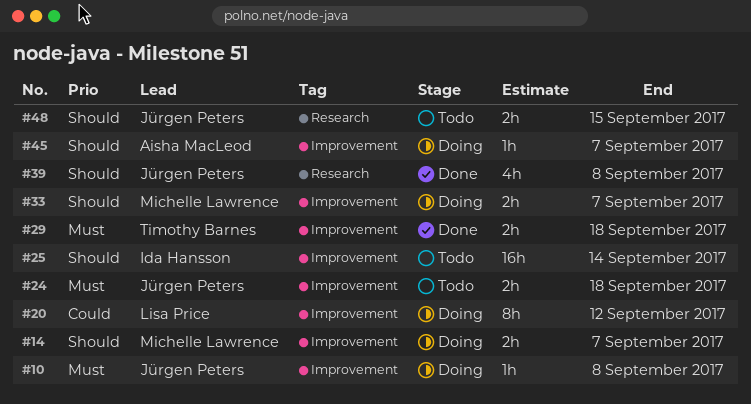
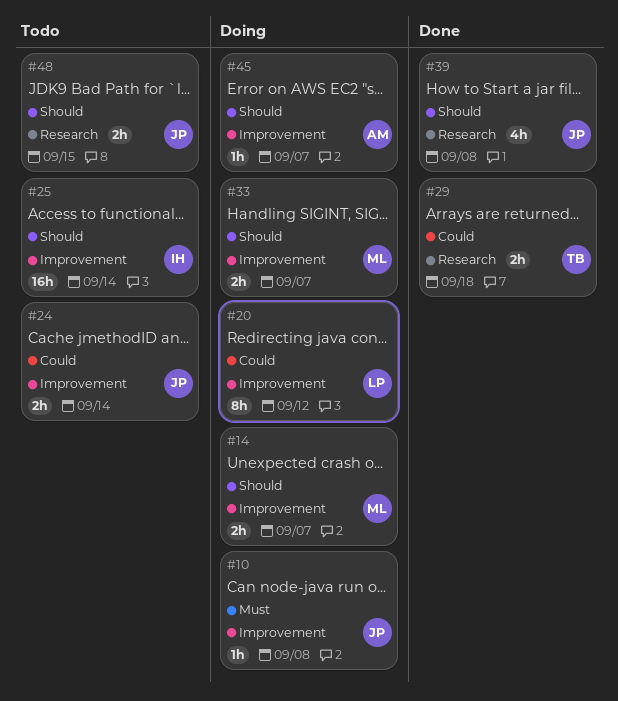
#24, priority: Must -> Could
#24, due: Sep 18 -> Sep 14
#29, priority: Must -> Could
#29, label: Improvement -> Research

